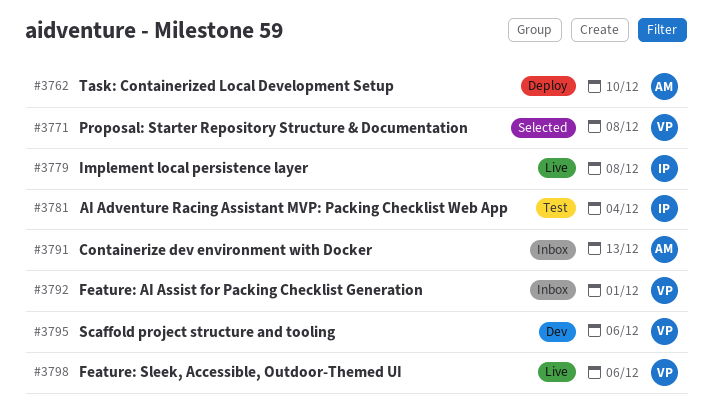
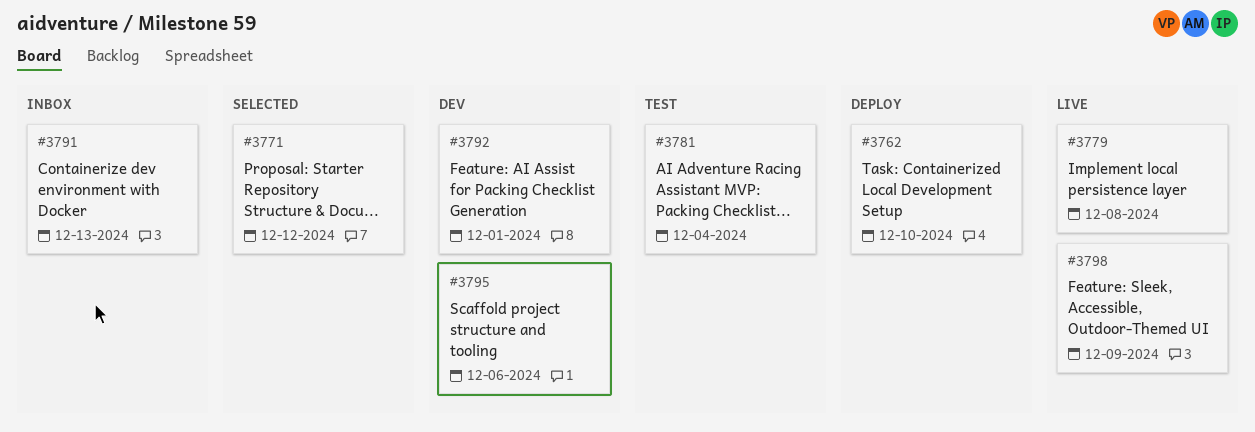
#3771, due: Dec 8 -> Dec 12
#3792, status: Inbox -> Dev
#3798, due: Dec 6 -> Dec 9

